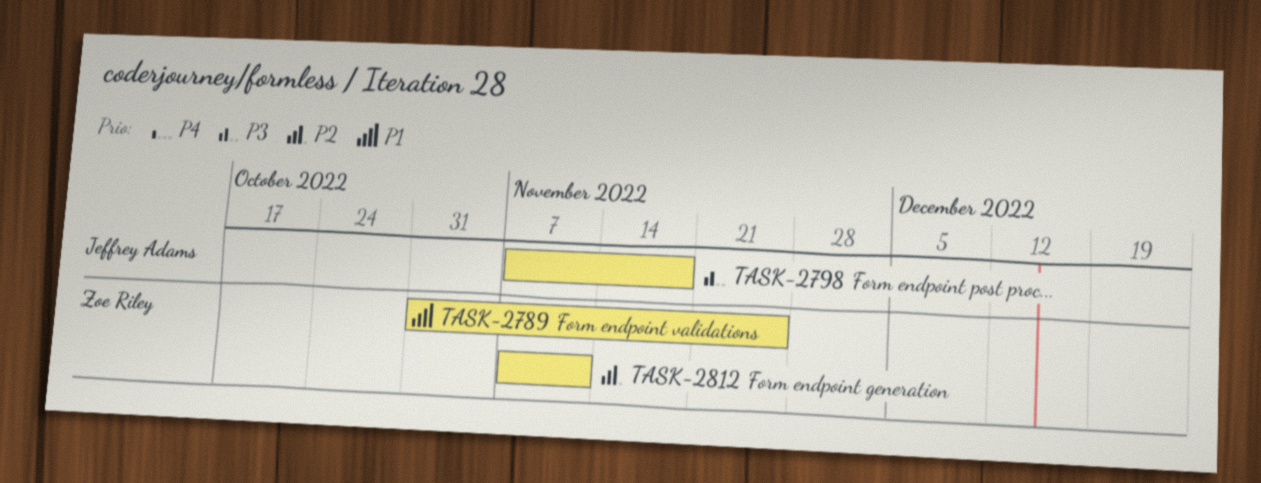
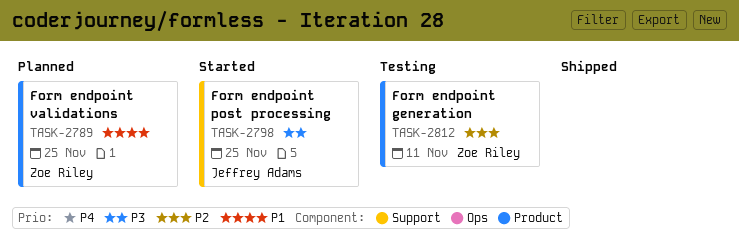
TASK-2798, due: Nov 18 -> Nov 25

